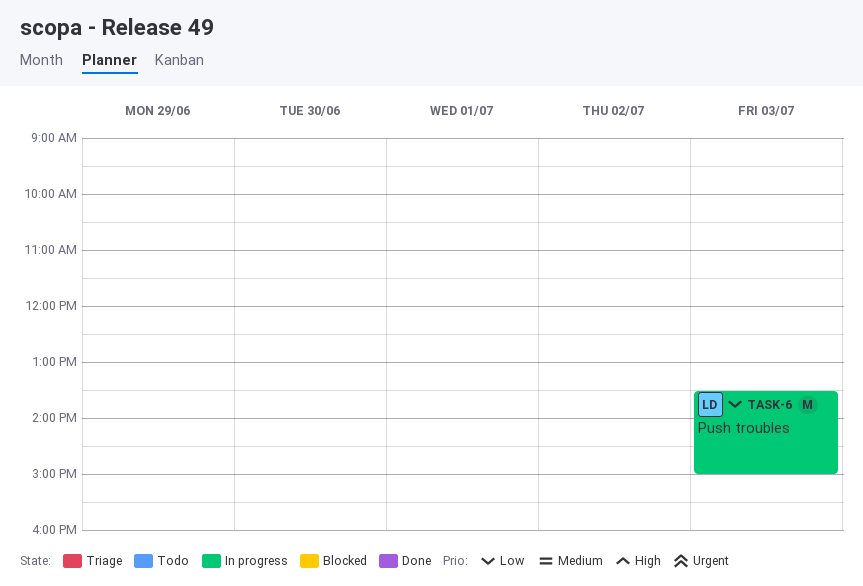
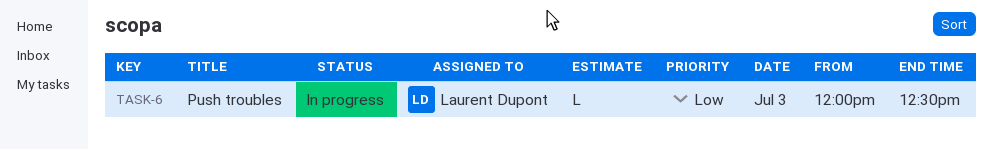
TASK-6, estimate: M -> L
TASK-6, begins: 13:30 -> 12:00
TASK-6, ends: 15:00 -> 12:30

